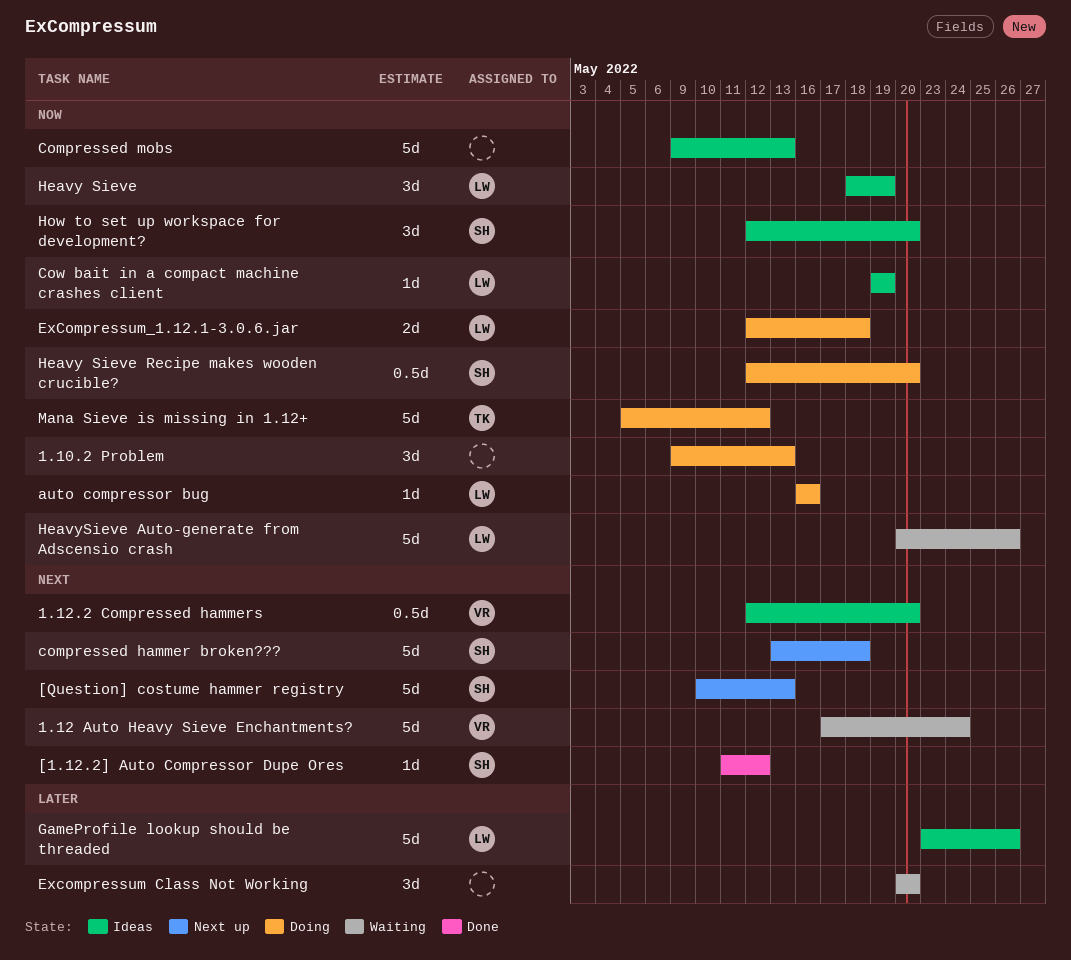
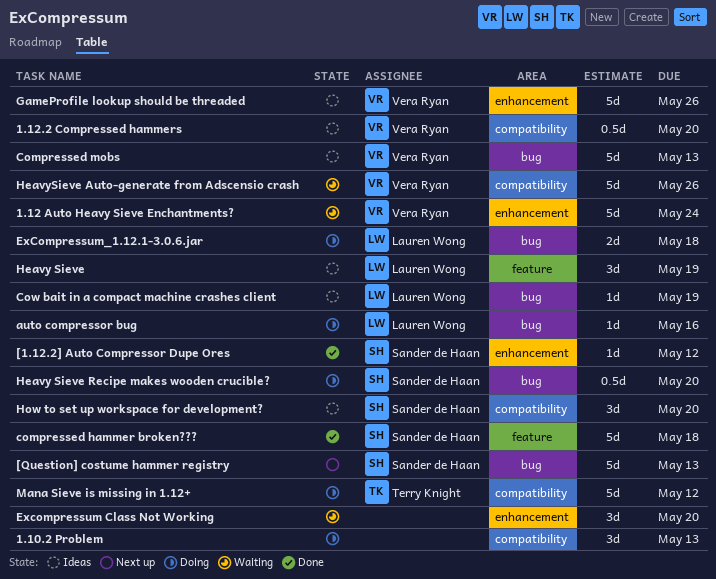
compressed hammer broken???, status: Next up -> Done
Compressed mobs, owner: none -> Vera Ryan
GameProfile lookup should be threaded, owner: Lauren Wong -> Vera Ryan
HeavySieve Auto-generate from Adscensio crash, owner: Lauren Wong -> Vera Ryan

